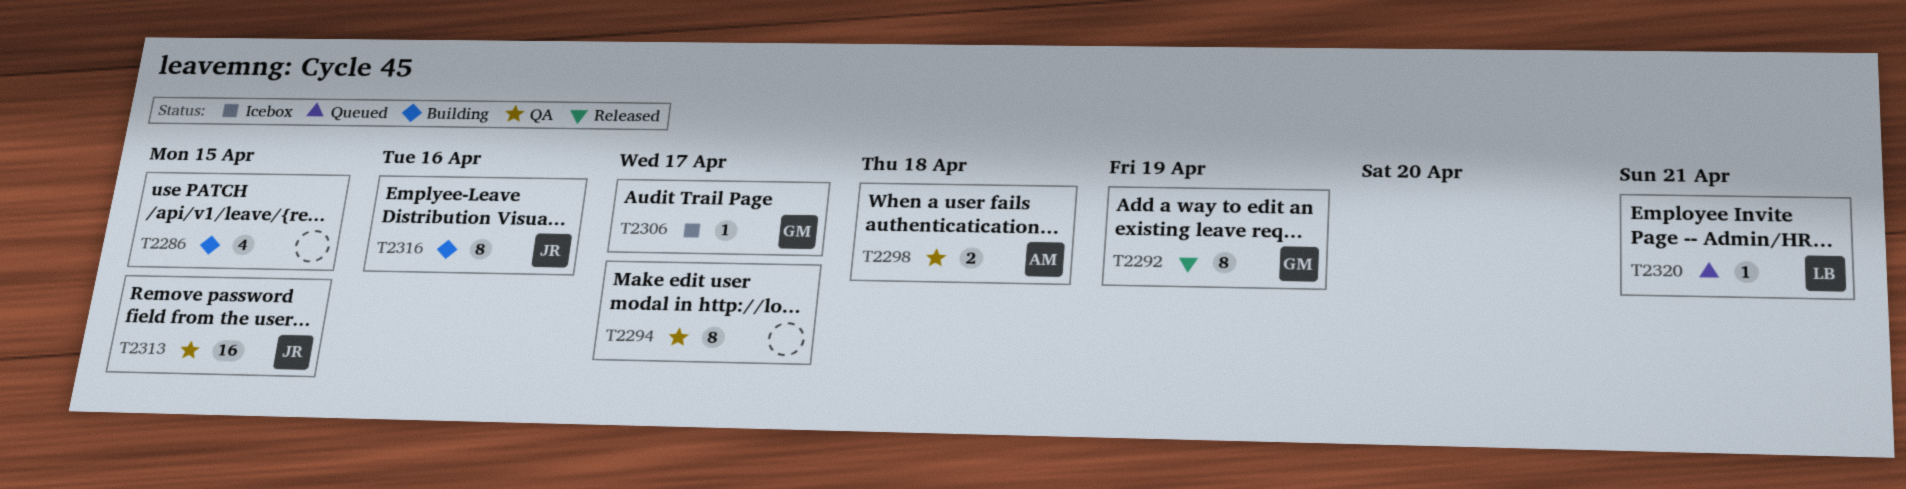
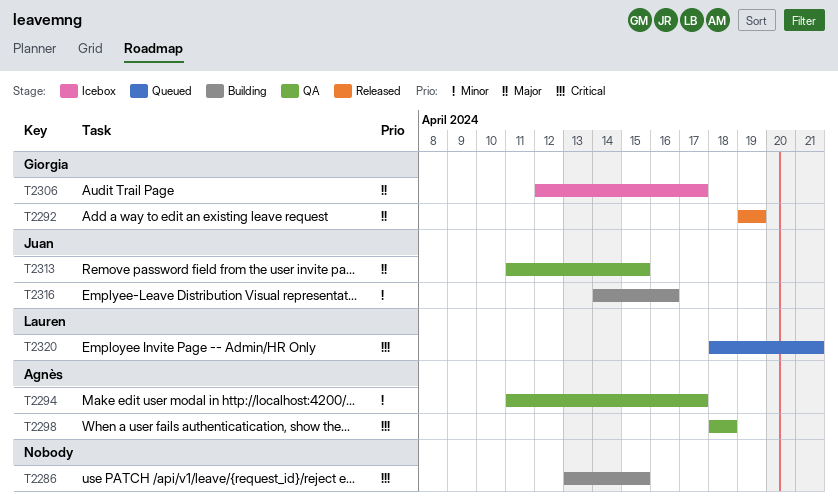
T2294, owner: none -> Agnès

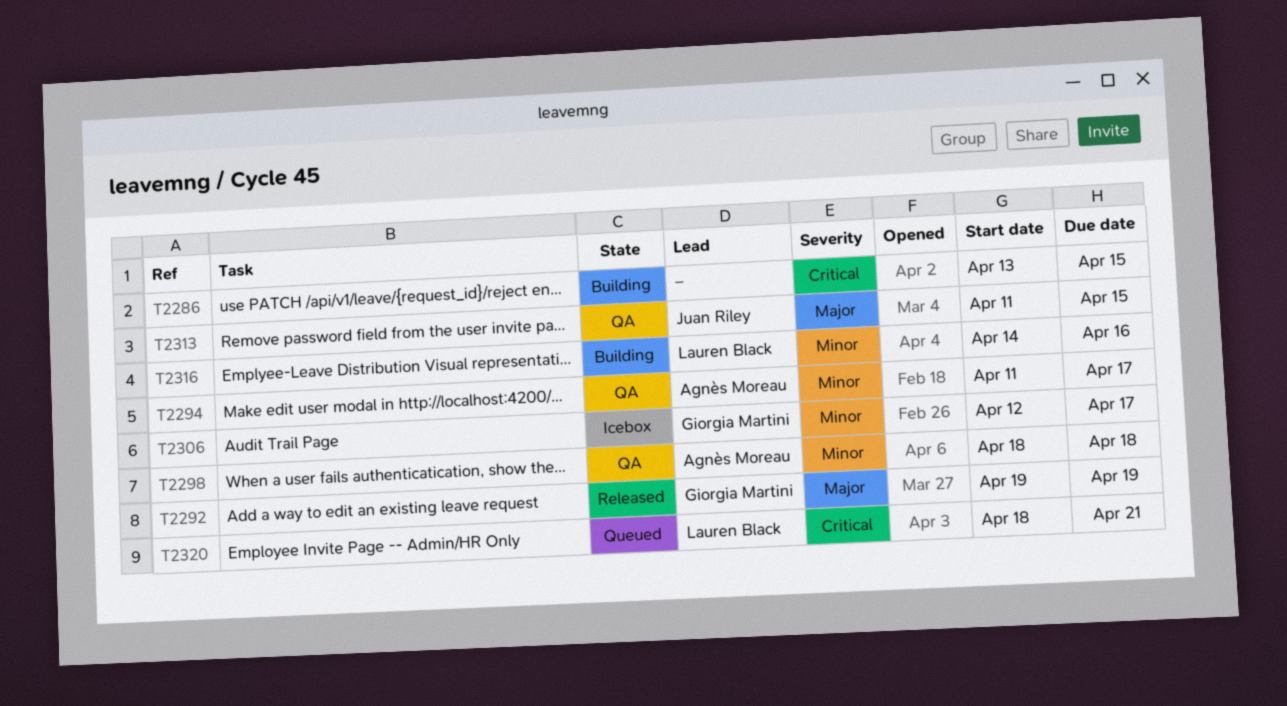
T2298, priority: Critical -> Minor
T2306, priority: Major -> Minor
T2316, owner: Juan Riley -> Lauren Black

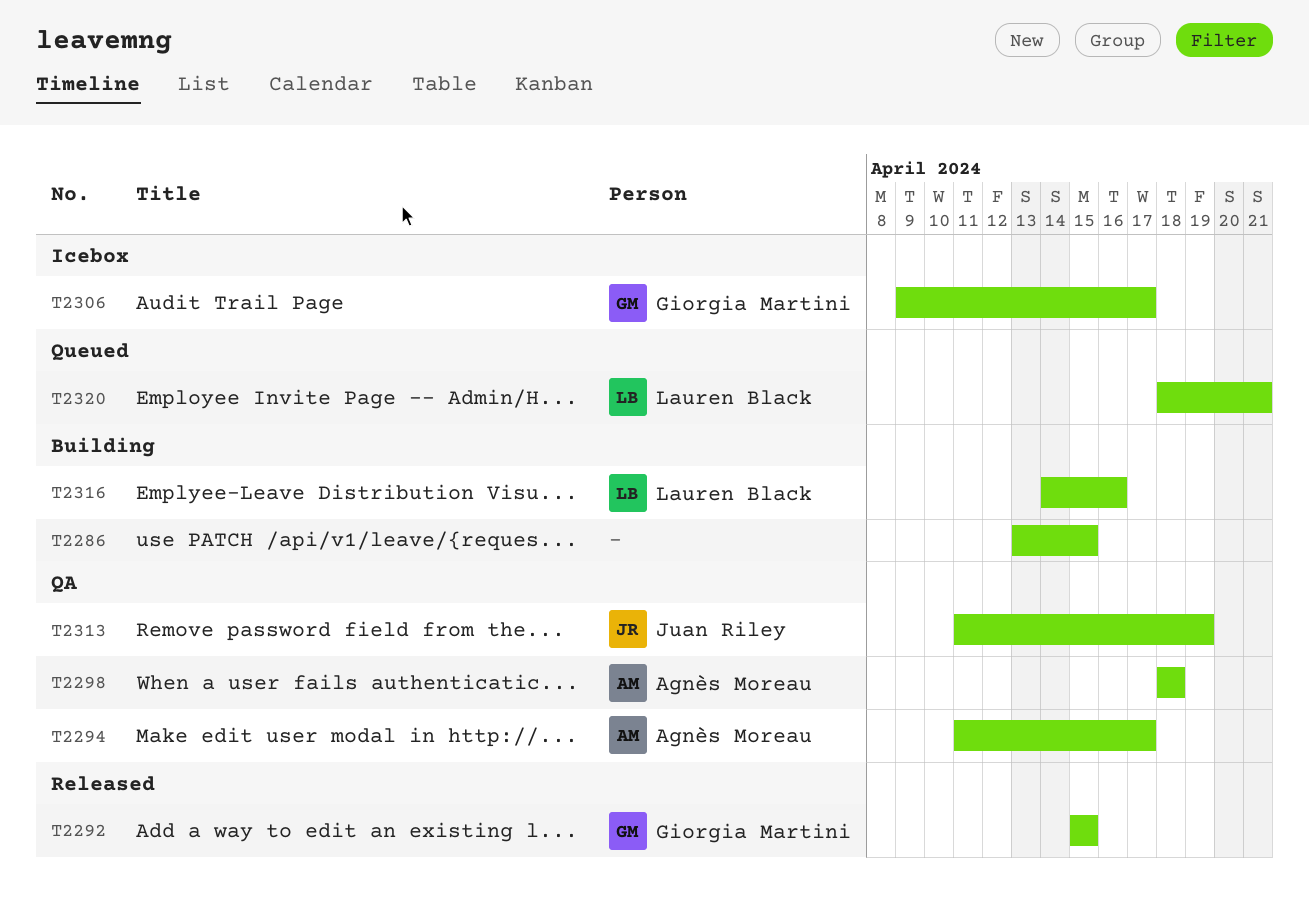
T2292, start: Apr 19 -> Apr 15
T2292, due: Apr 19 -> Apr 15
T2306, start: Apr 12 -> Apr 9
T2313, due: Apr 15 -> Apr 19

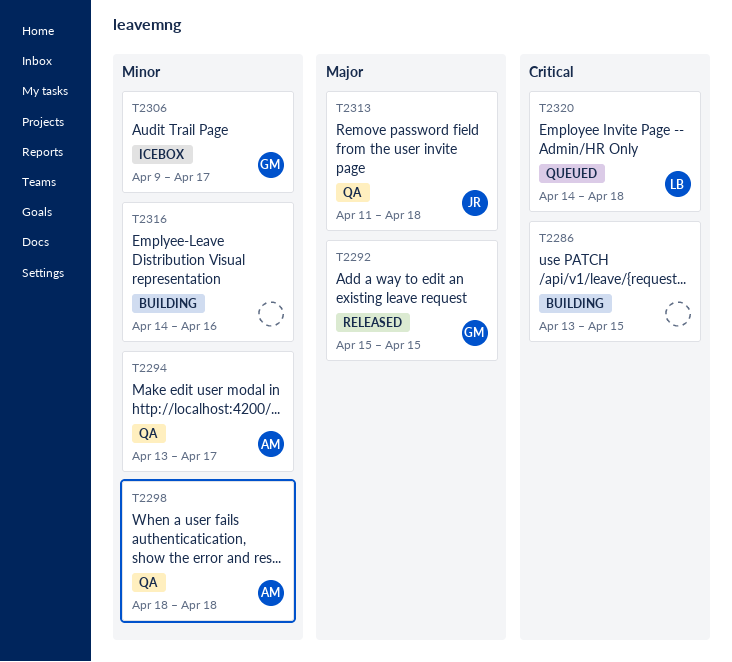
T2294, start: Apr 11 -> Apr 13
T2313, due: Apr 19 -> Apr 18
T2316, owner: Lauren Black -> none
T2320, start: Apr 18 -> Apr 14
T2320, due: Apr 21 -> Apr 18

